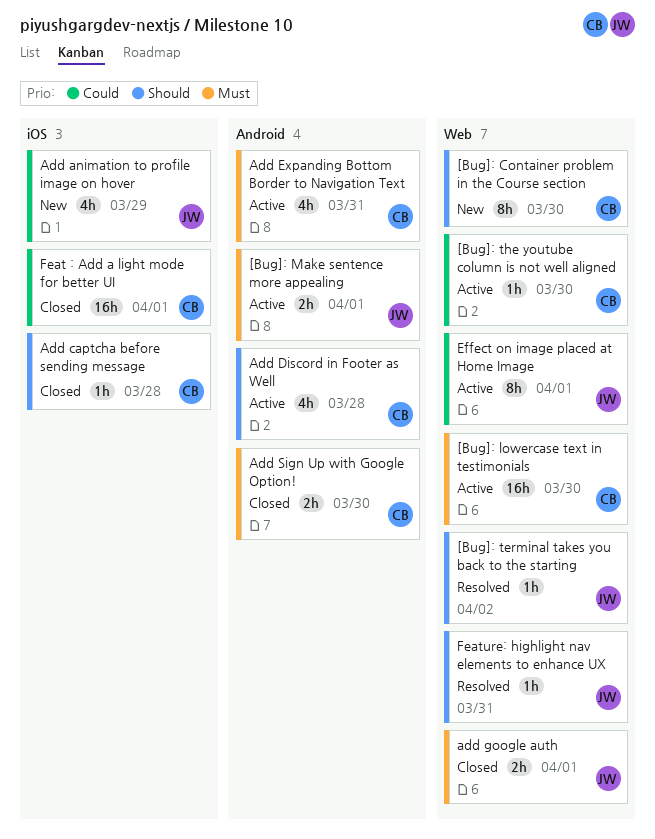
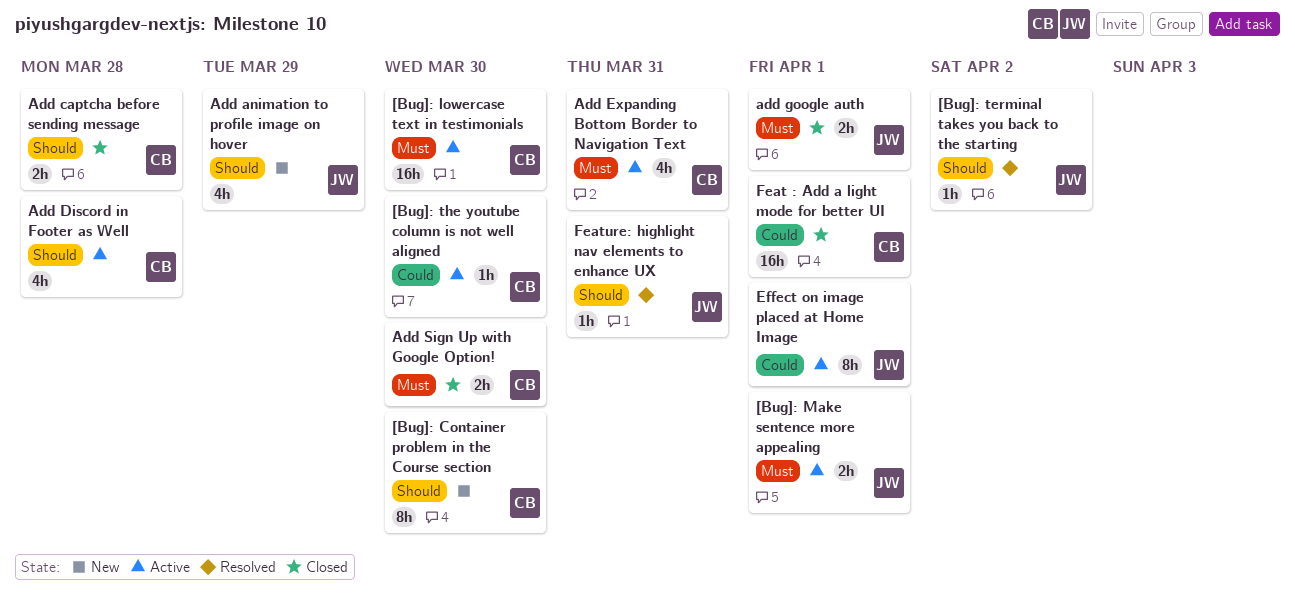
Add animation to profile image on hover, priority: Could -> Should
Add captcha before sending message, estimate: 1h -> 2h

